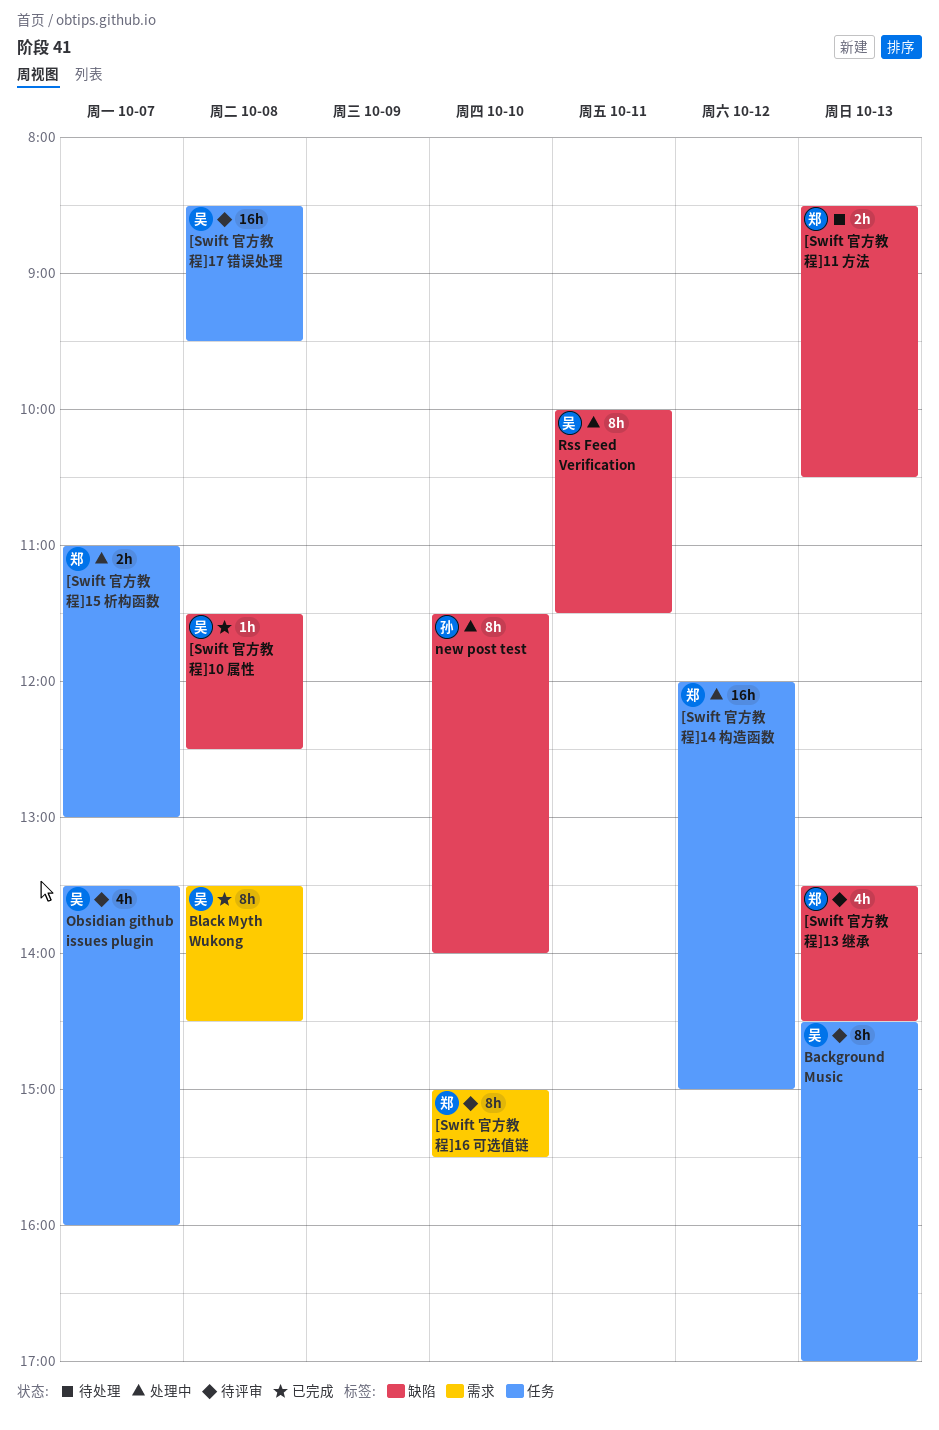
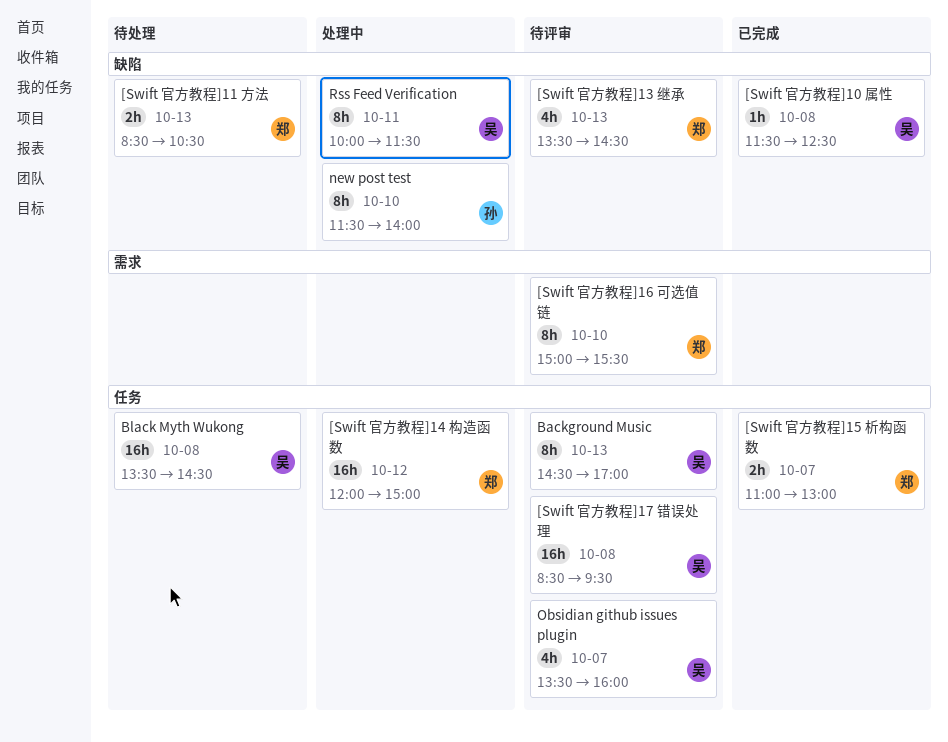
[Swift 官方教程]15 析构函数, status: 处理中 -> 已完成
Black Myth Wukong, status: 已完成 -> 待处理
Black Myth Wukong, label: 需求 -> 任务
Black Myth Wukong, estimate: 8h -> 16h

